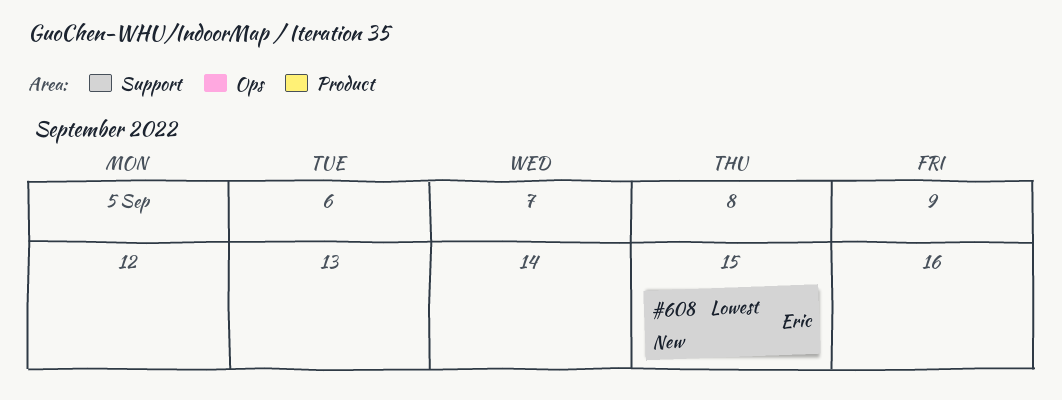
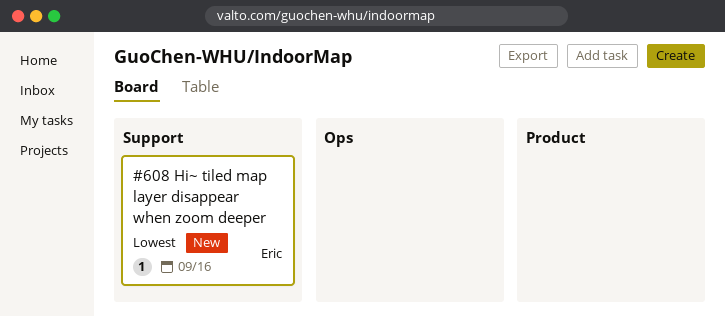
#608, due: Sep 15 -> Sep 16

